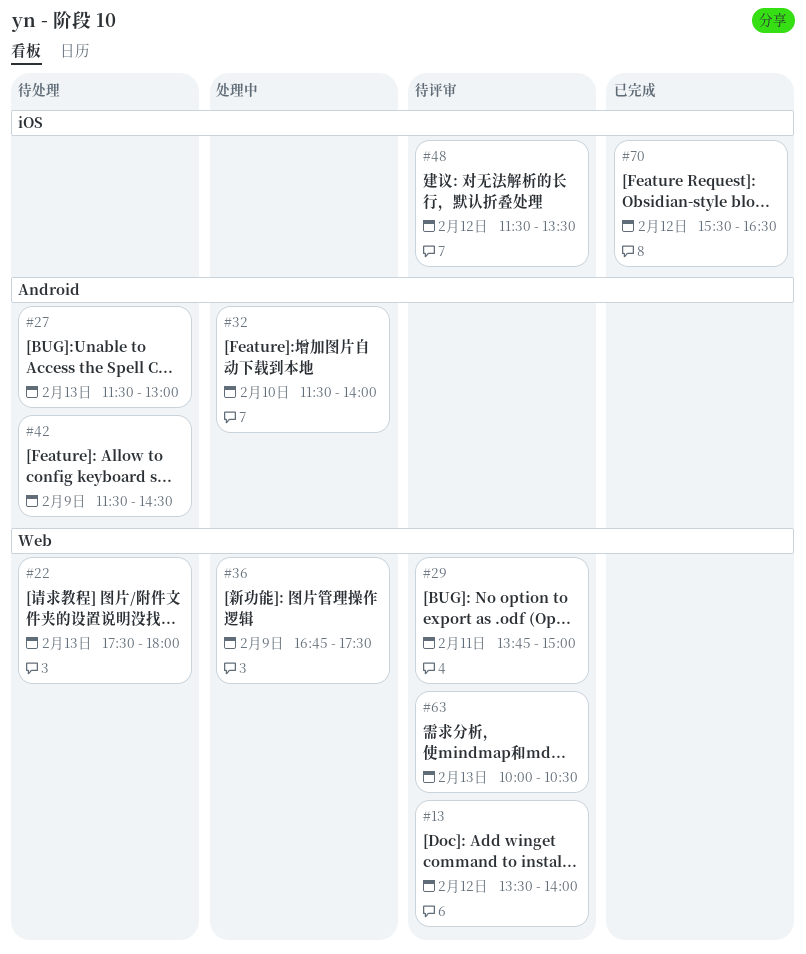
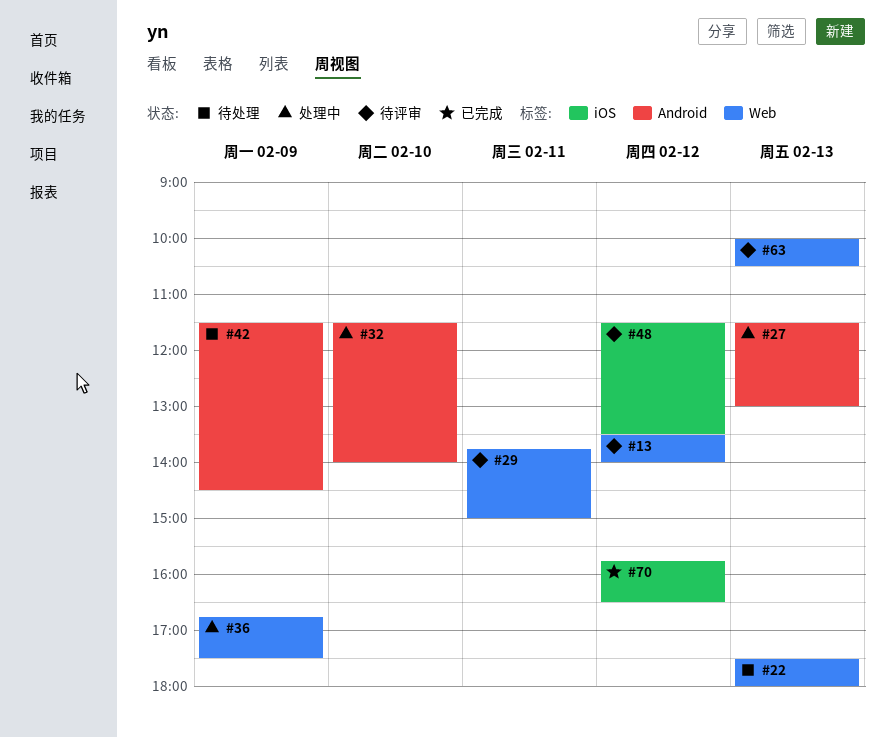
#27, status: 待处理 -> 处理中
#70, begins: 15:30 -> 15:45

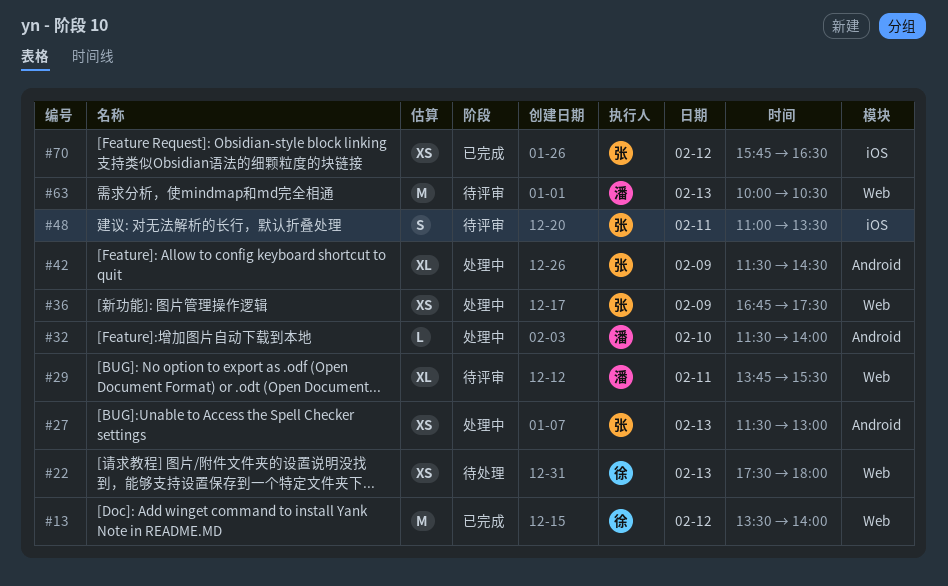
#13, status: 待评审 -> 已完成
#29, ends: 15:00 -> 15:30
#42, status: 待处理 -> 处理中
#48, day: Feb 12 -> Feb 11
#48, begins: 11:30 -> 11:00

